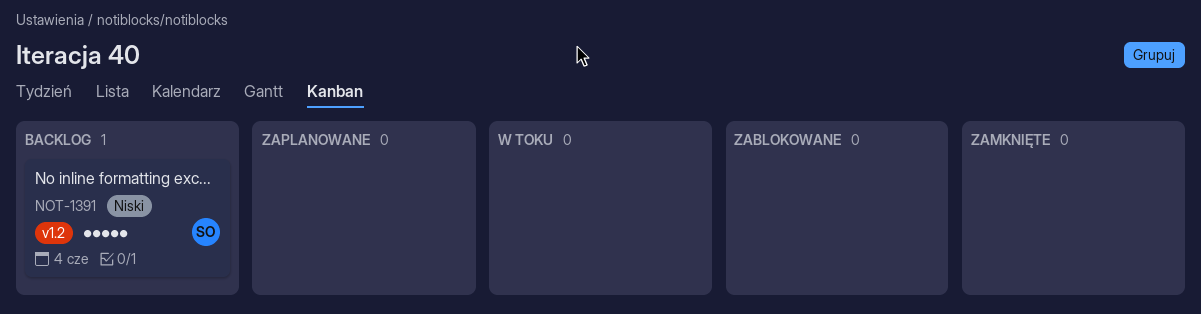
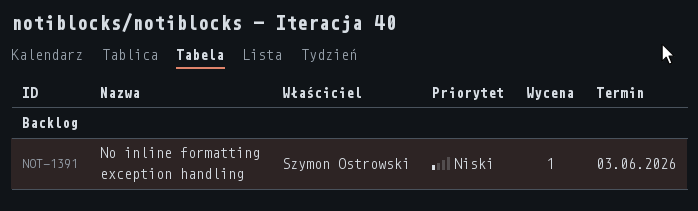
NOT-1391, estimate: 5 -> 1
NOT-1391, due: Jun 4 -> Jun 3

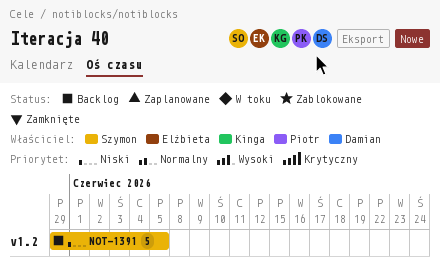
NOT-1391, estimate: 1 -> 5
NOT-1391, due: Jun 3 -> Jun 5

